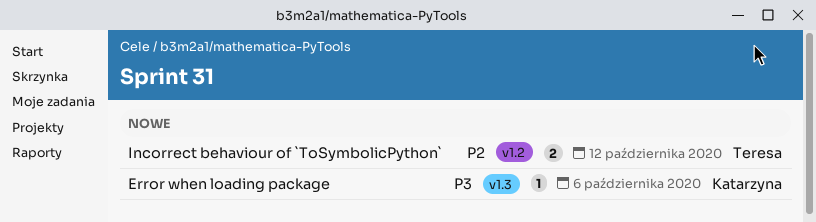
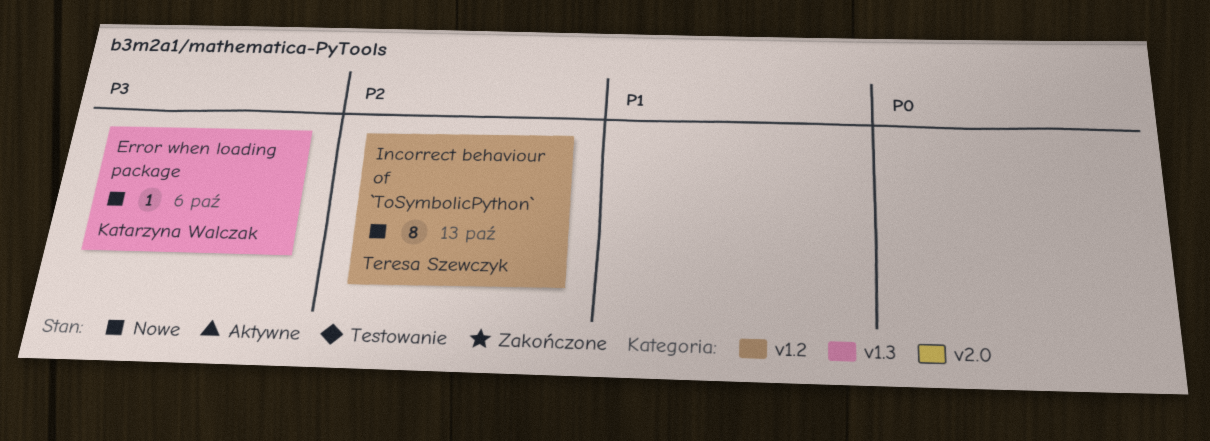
Incorrect behaviour of `ToSymbolicPython`, estimate: 2 -> 8
Incorrect behaviour of `ToSymbolicPython`, due: Oct 12 -> Oct 13

